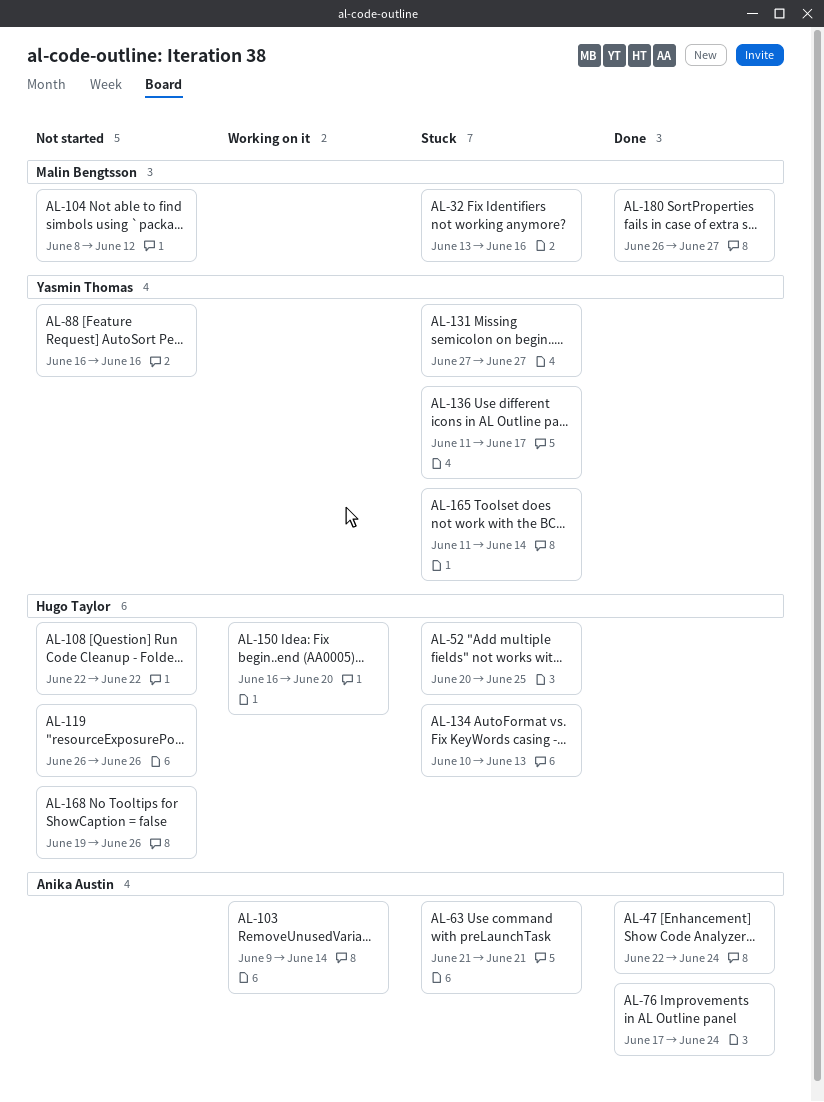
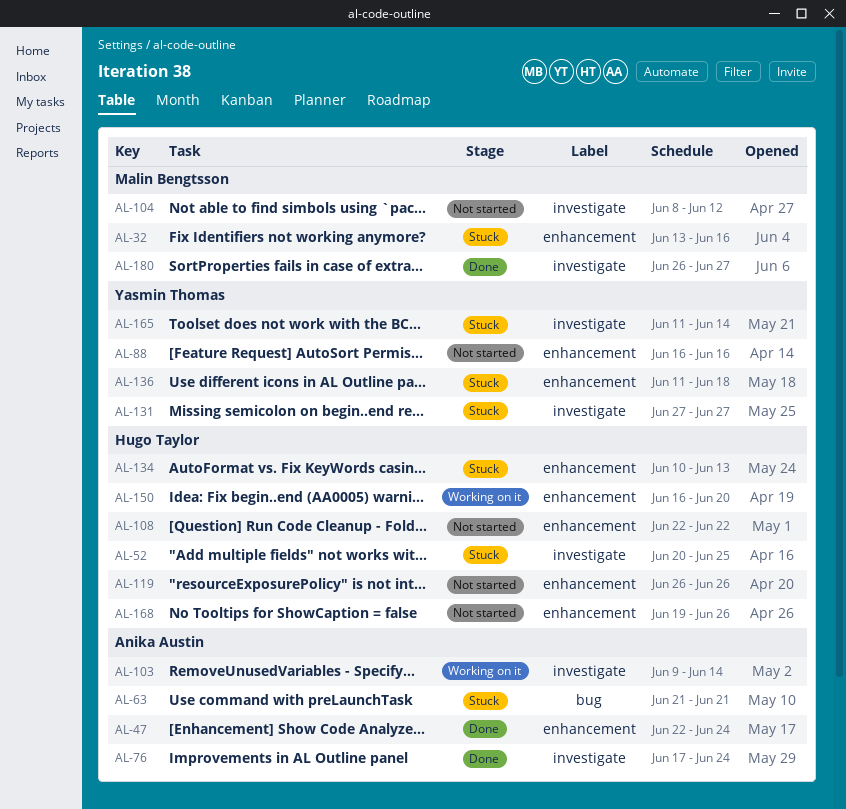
AL-136, due: Jun 17 -> Jun 18

